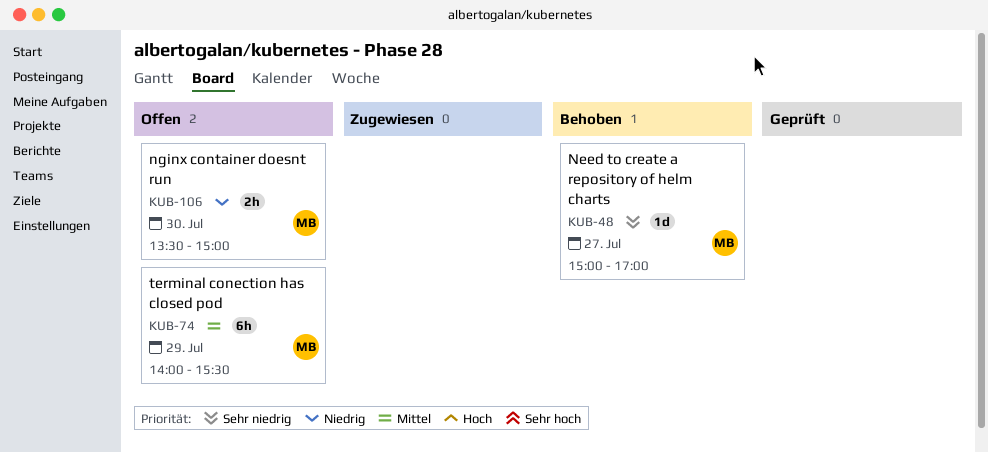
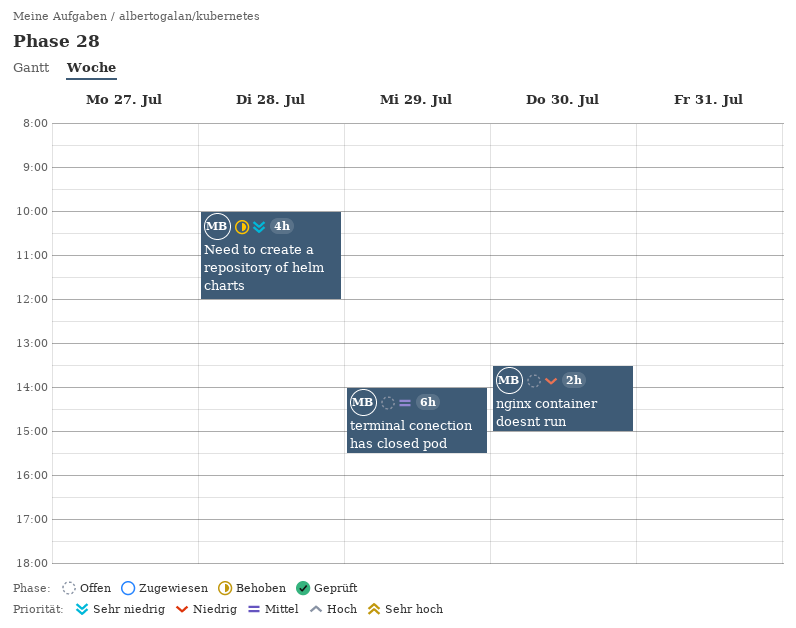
Need to create a repository of helm charts, estimate: 1d -> 4h
Need to create a repository of helm charts, day: Jul 27 -> Jul 28
Need to create a repository of helm charts, begins: 15:00 -> 10:00
Need to create a repository of helm charts, ends: 17:00 -> 12:00

